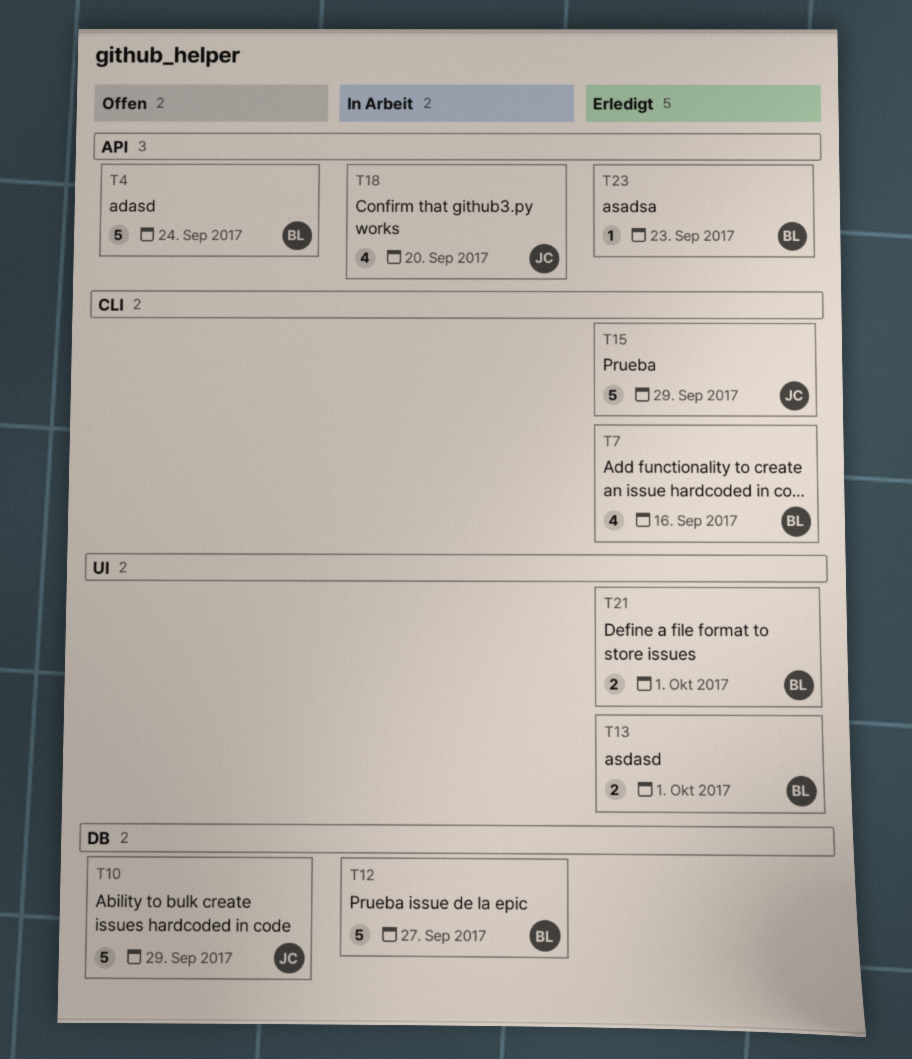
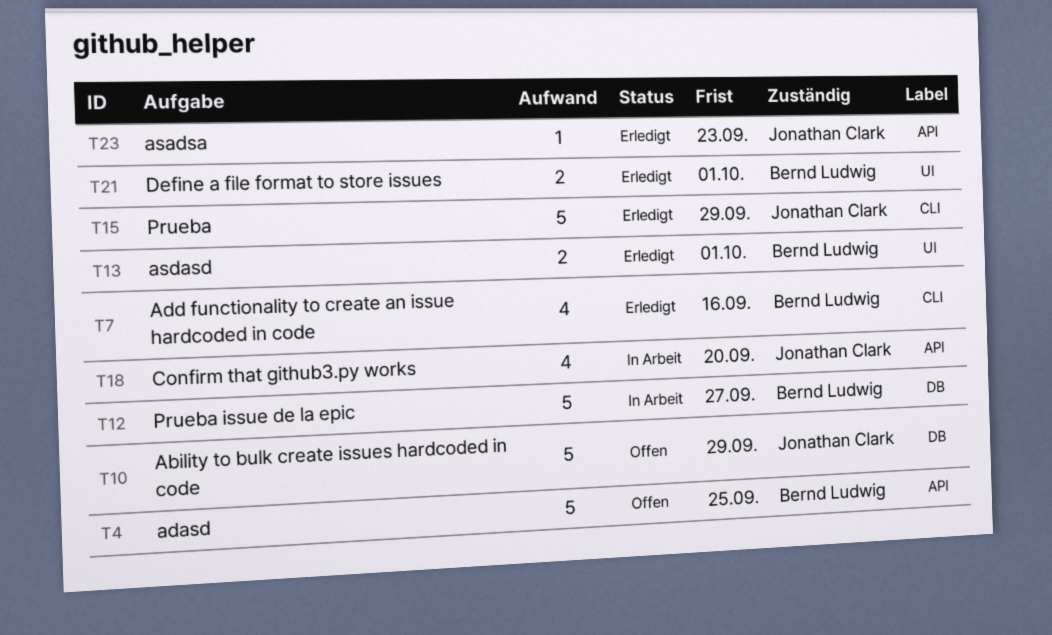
T4, due: Sep 24 -> Sep 25
T23, owner: Bernd Ludwig -> Jonathan Clark

